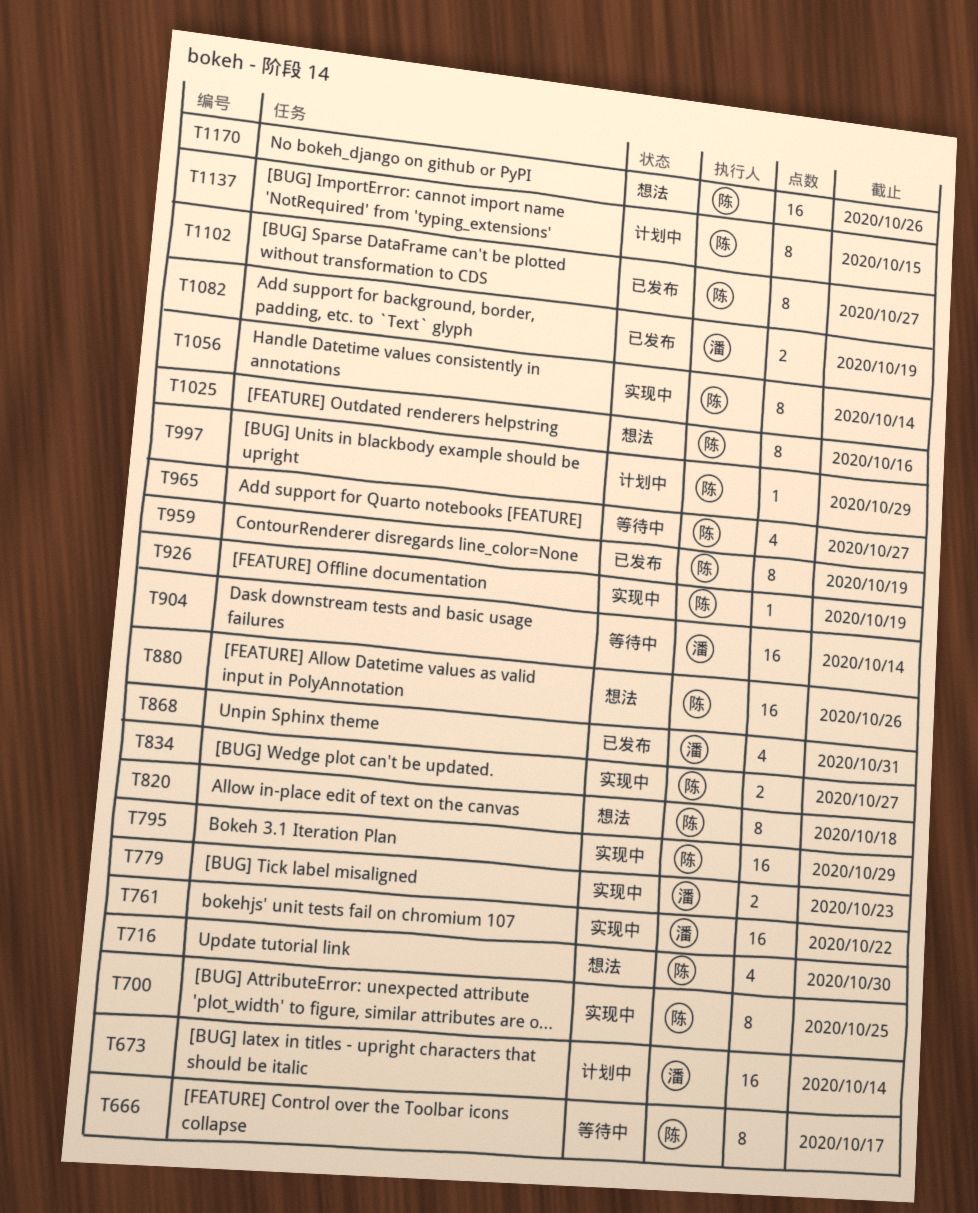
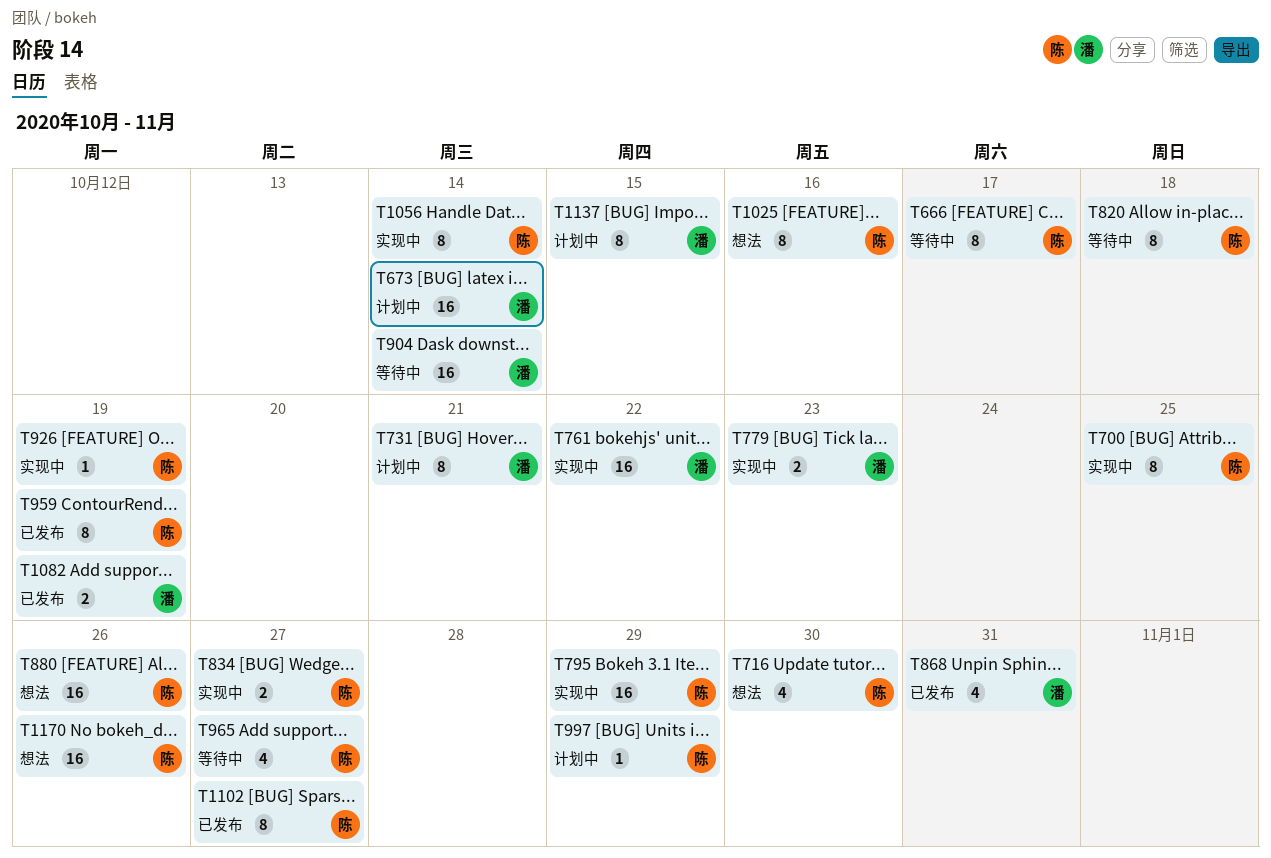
T731: none -> present
T820, status: 想法 -> 等待中
T1137, owner: 陈 -> 潘

